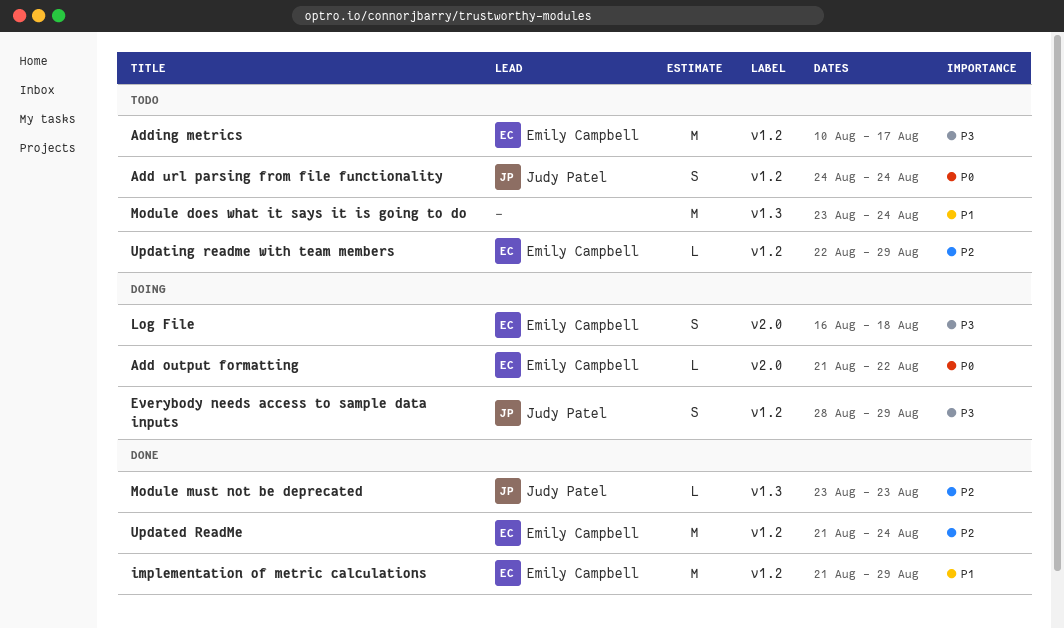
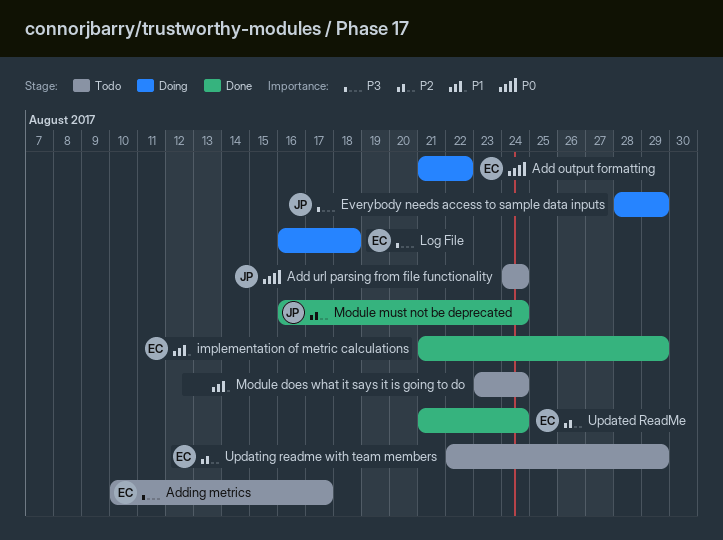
Module must not be deprecated, start: Aug 23 -> Aug 16
Module must not be deprecated, due: Aug 23 -> Aug 24

